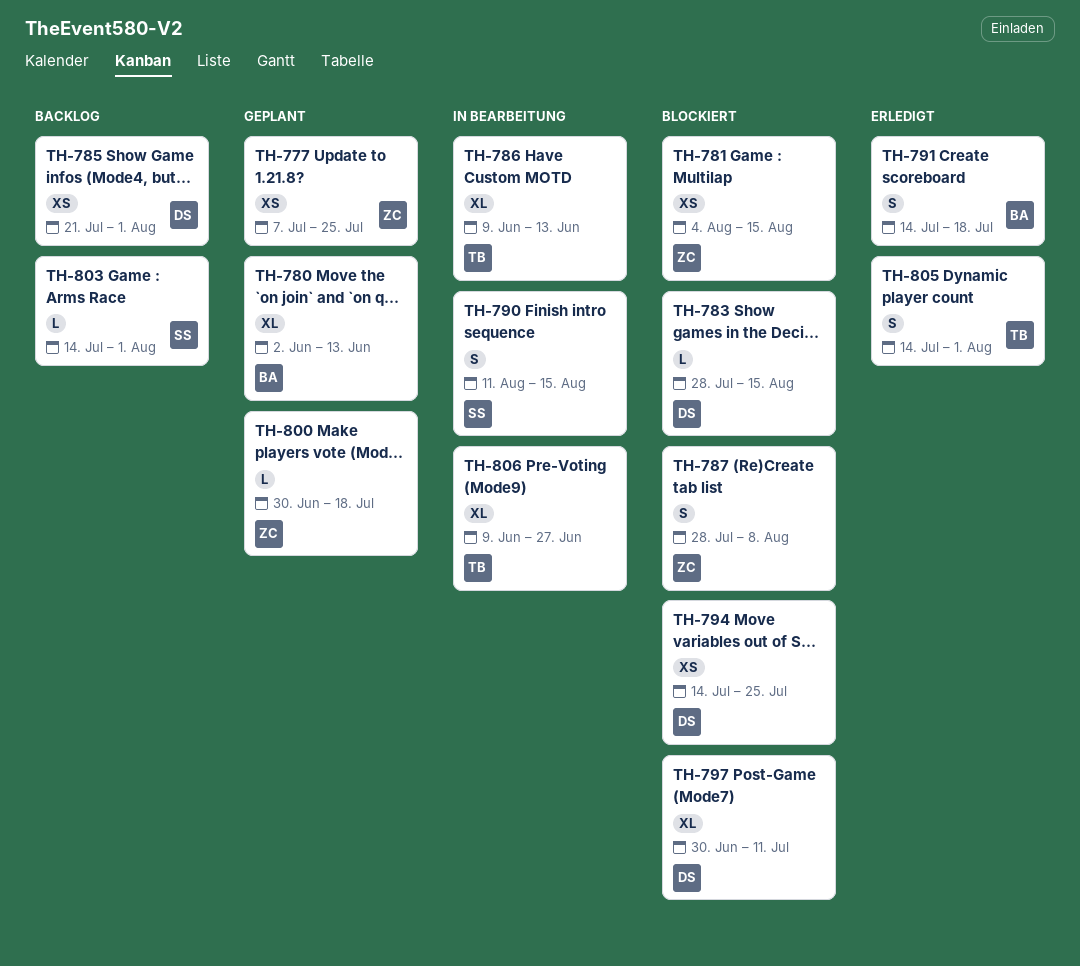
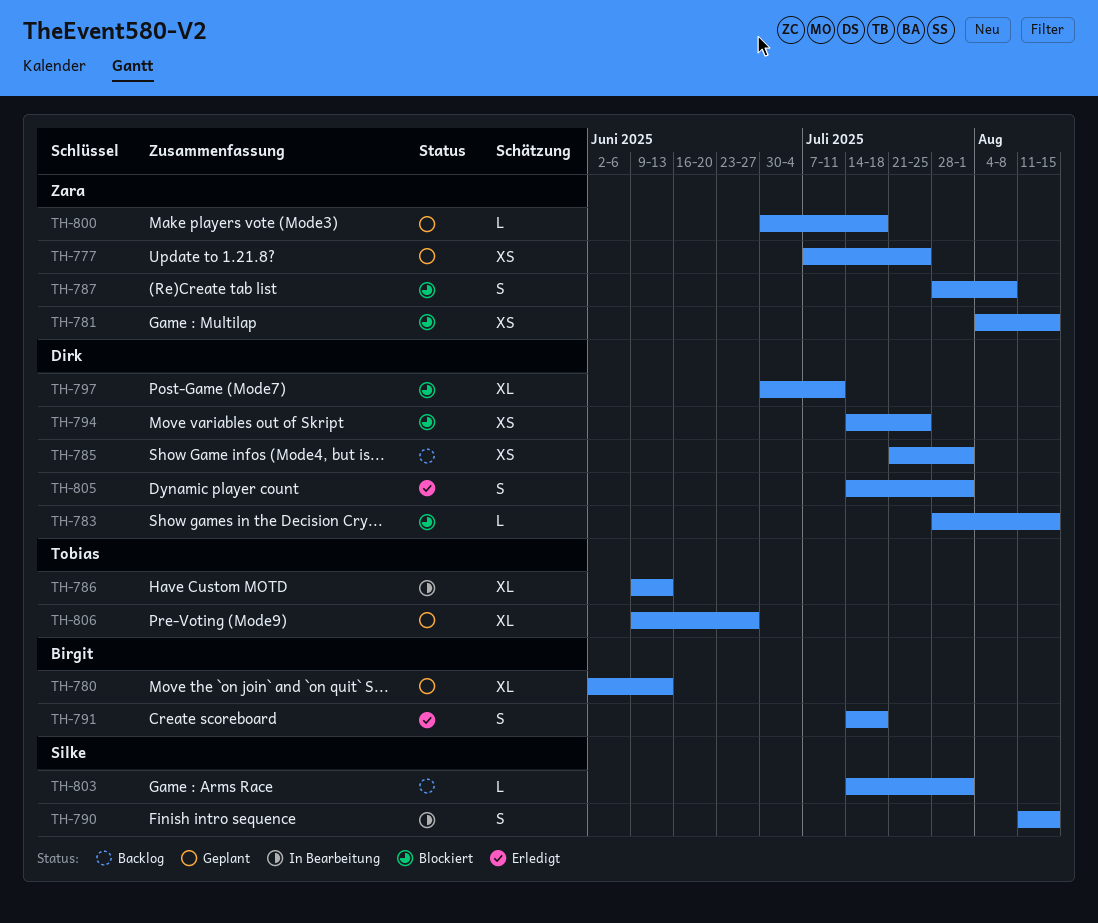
TH-805, owner: Tobias -> Dirk
TH-806, status: In Bearbeitung -> Geplant

